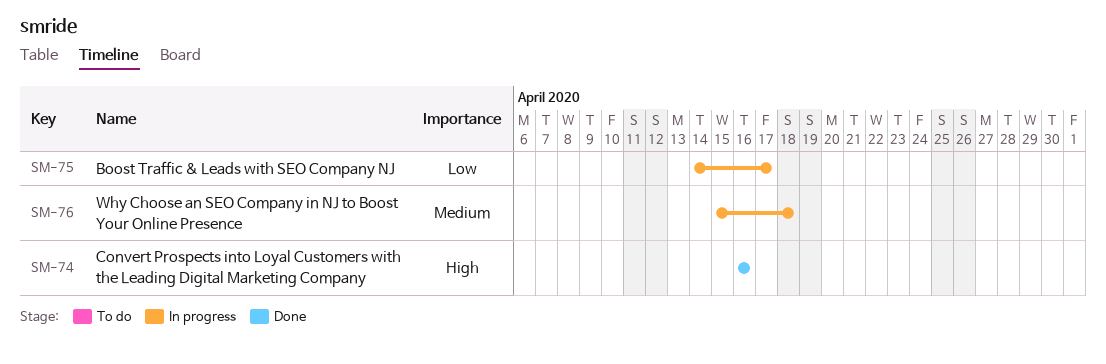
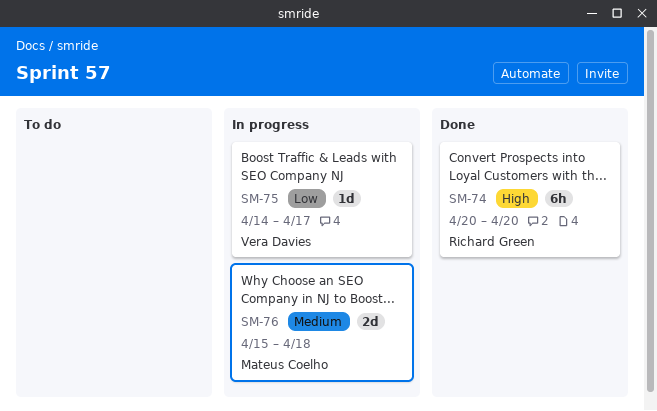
SM-74, start: Apr 16 -> Apr 20
SM-74, due: Apr 16 -> Apr 20

